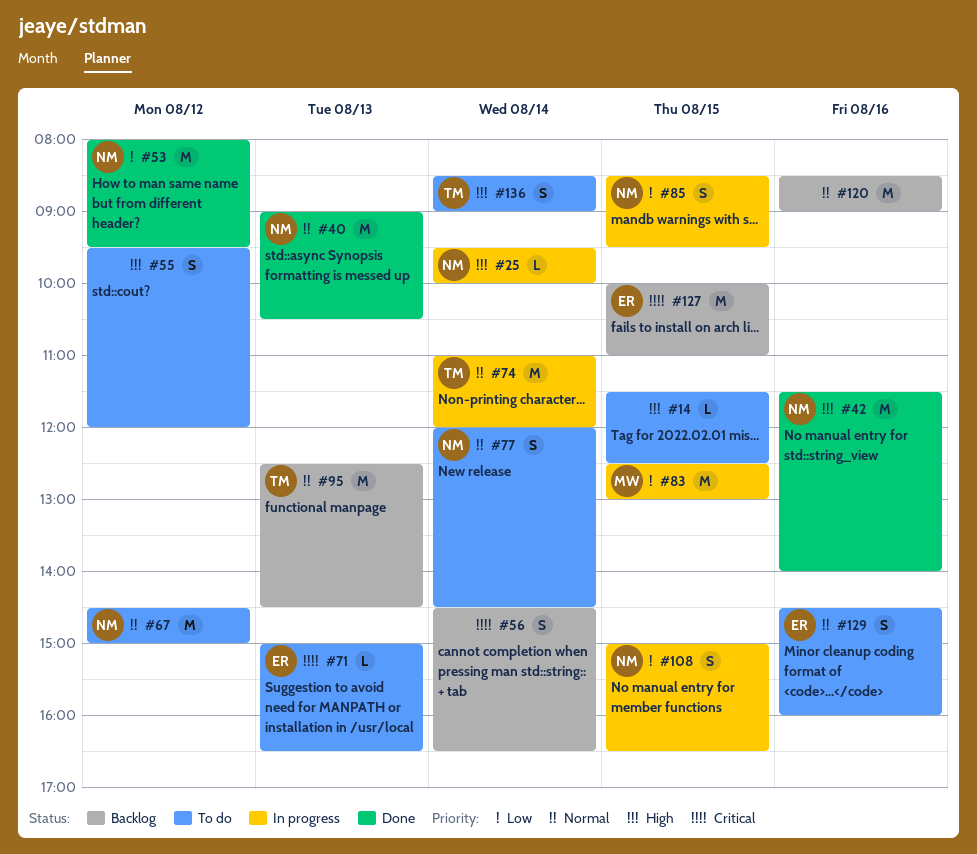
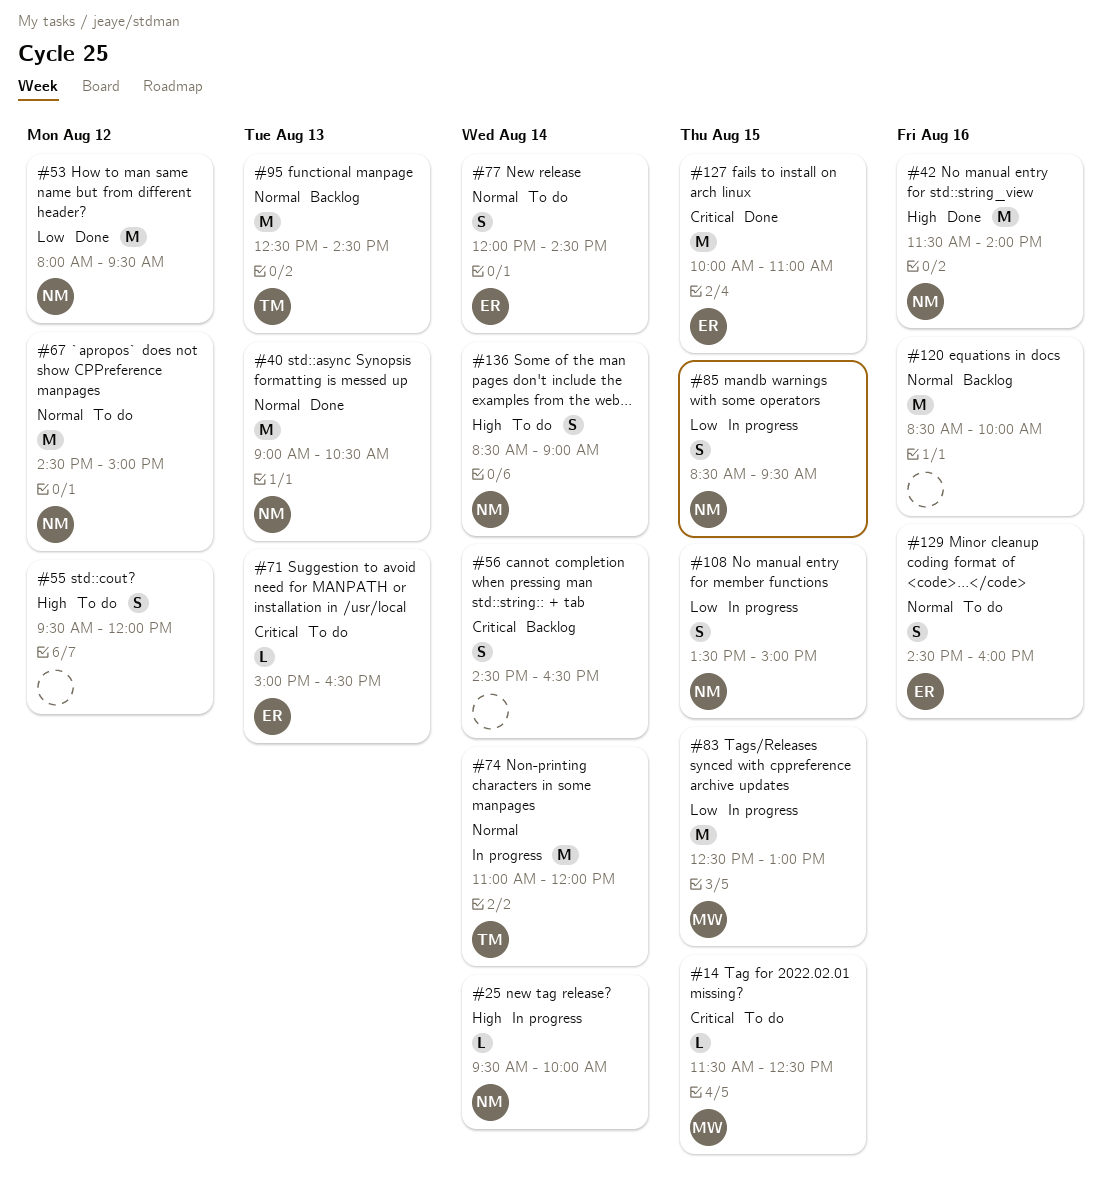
#14, owner: none -> MW
#14, priority: High -> Critical
#77, owner: NM -> ER
#108, begins: 15:00 -> 13:30
#108, ends: 16:30 -> 15:00
#120, ends: 09:00 -> 10:00
#127, status: Backlog -> Done
#136, owner: TM -> NM

